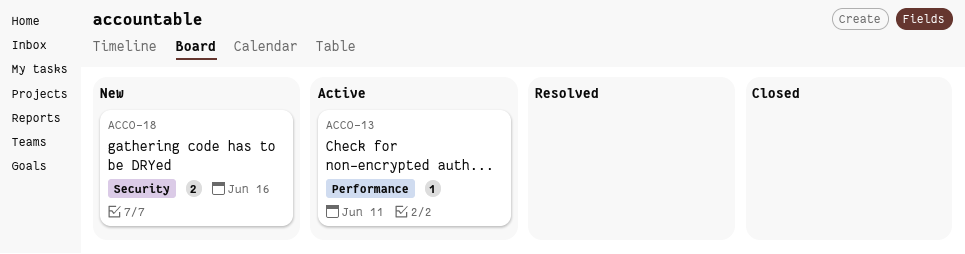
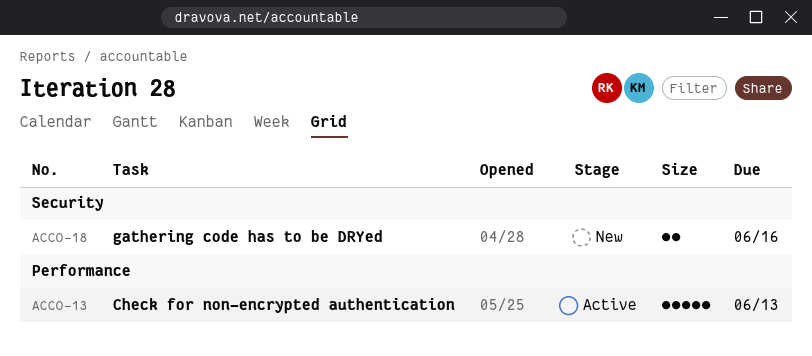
ACCO-13, estimate: 1 -> 5
ACCO-13, due: Jun 11 -> Jun 13

